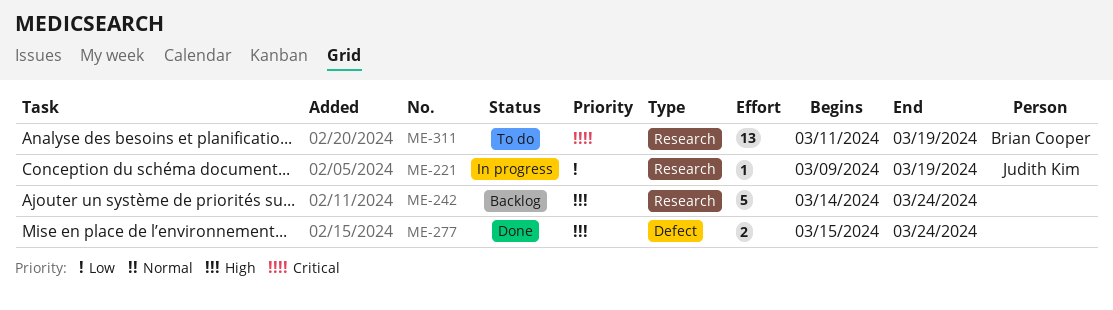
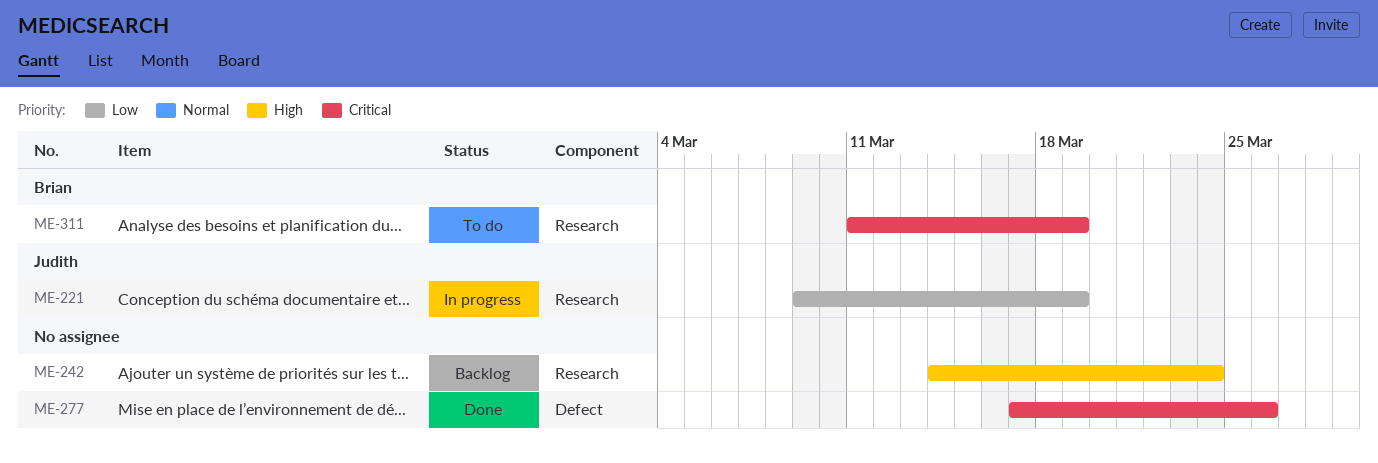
ME-277, priority: High -> Critical
ME-277, start: Mar 15 -> Mar 17
ME-277, due: Mar 24 -> Mar 26

